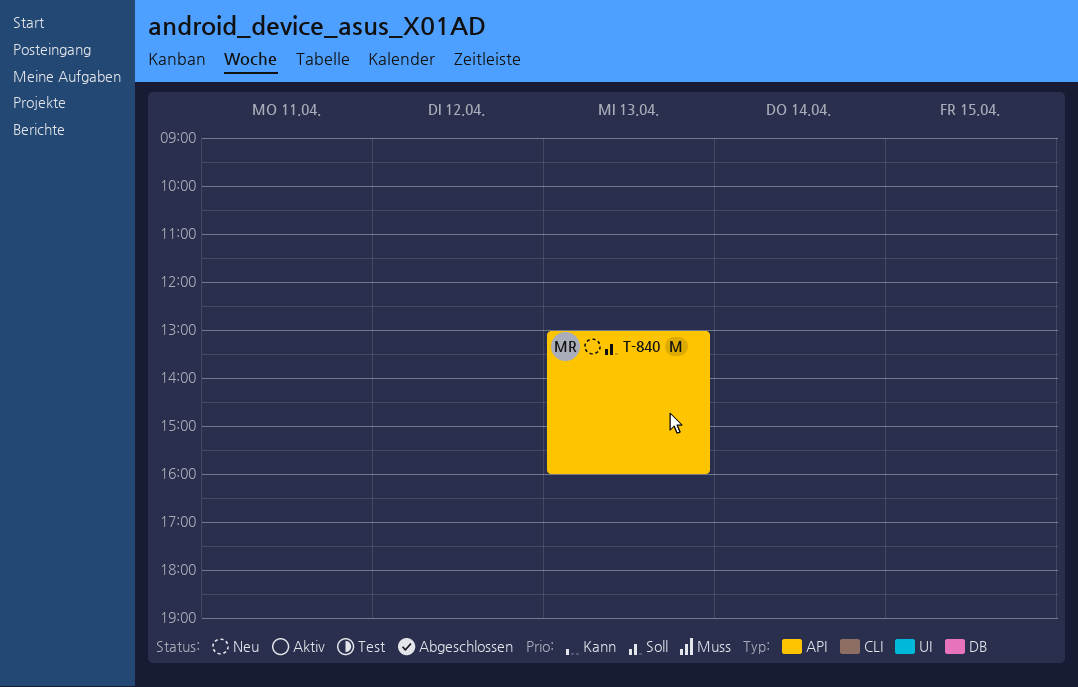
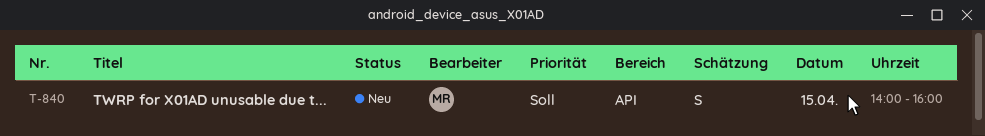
T-840, estimate: M -> S
T-840, day: Apr 13 -> Apr 15
T-840, begins: 13:00 -> 14:00

